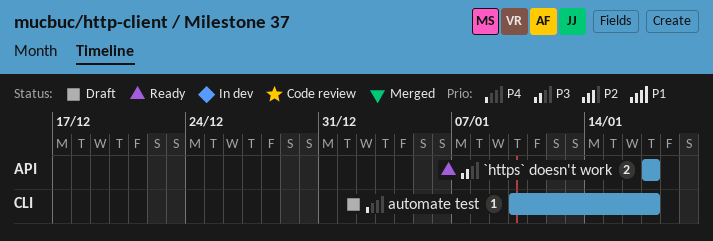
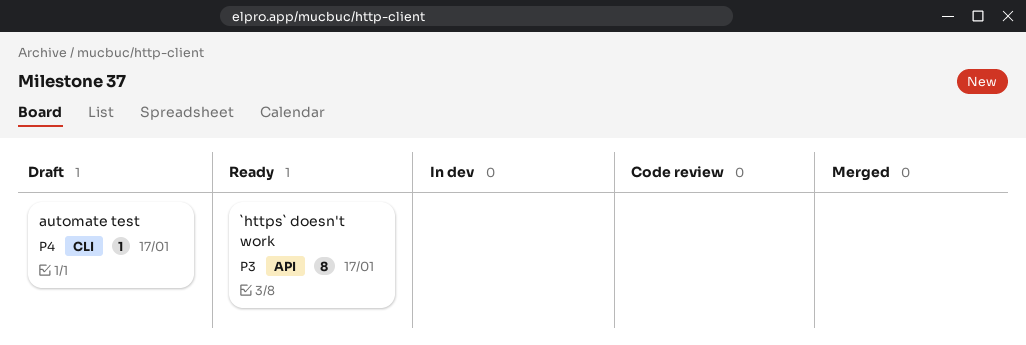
`https` doesn't work, estimate: 2 -> 8

